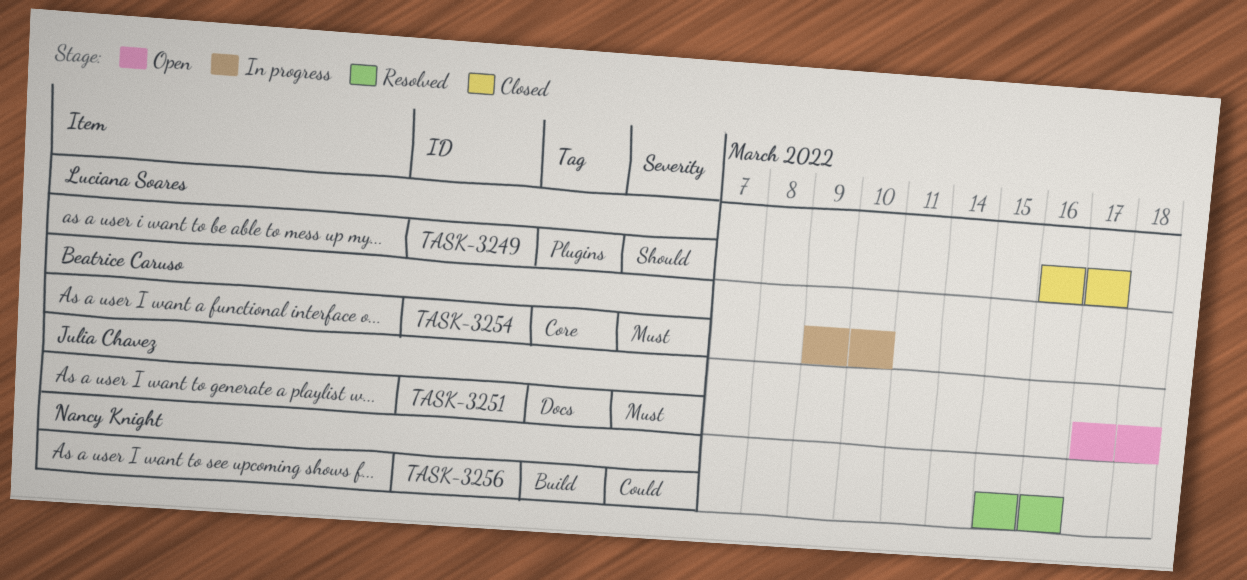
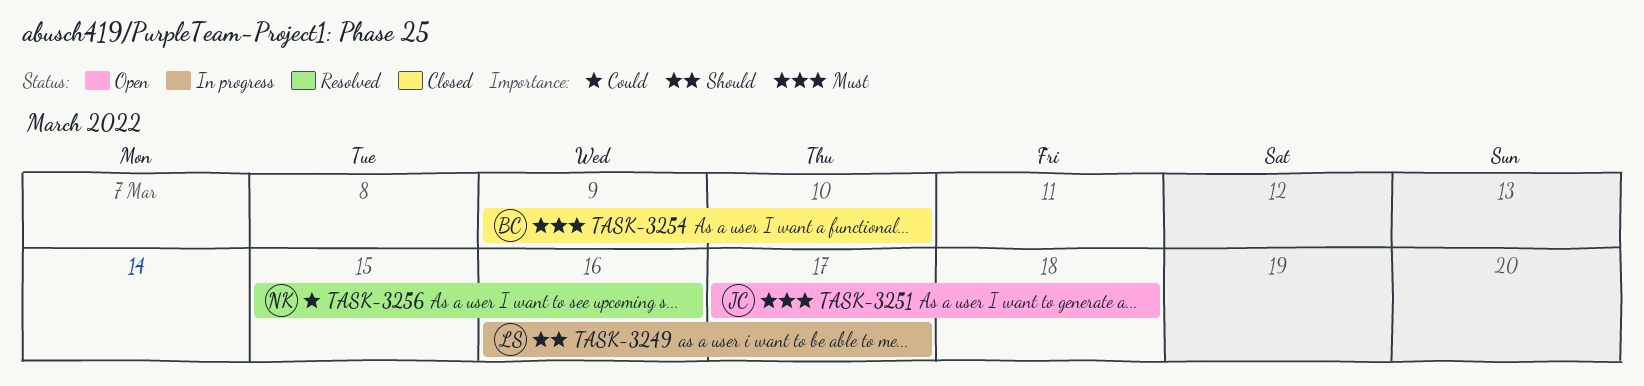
TASK-3249, status: Closed -> In progress
TASK-3254, status: In progress -> Closed

